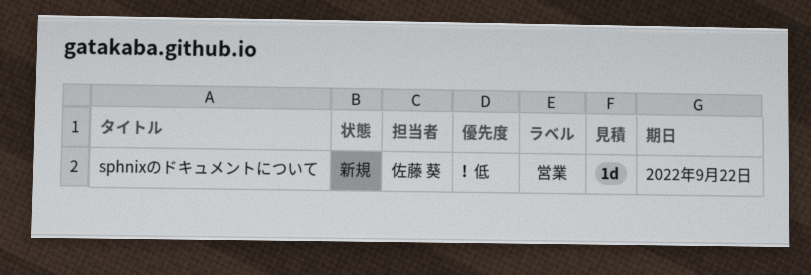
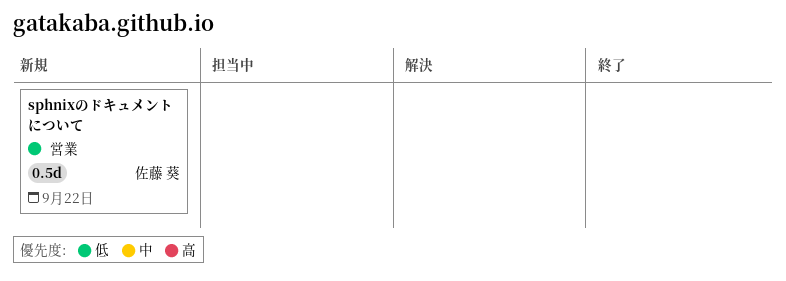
sphnixのドキュメントについて, estimate: 1d -> 0.5d

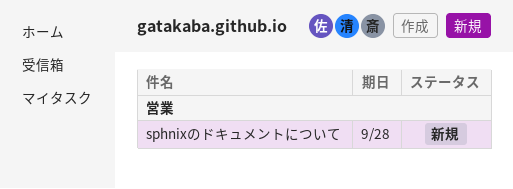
sphnixのドキュメントについて, due: Sep 22 -> Sep 28

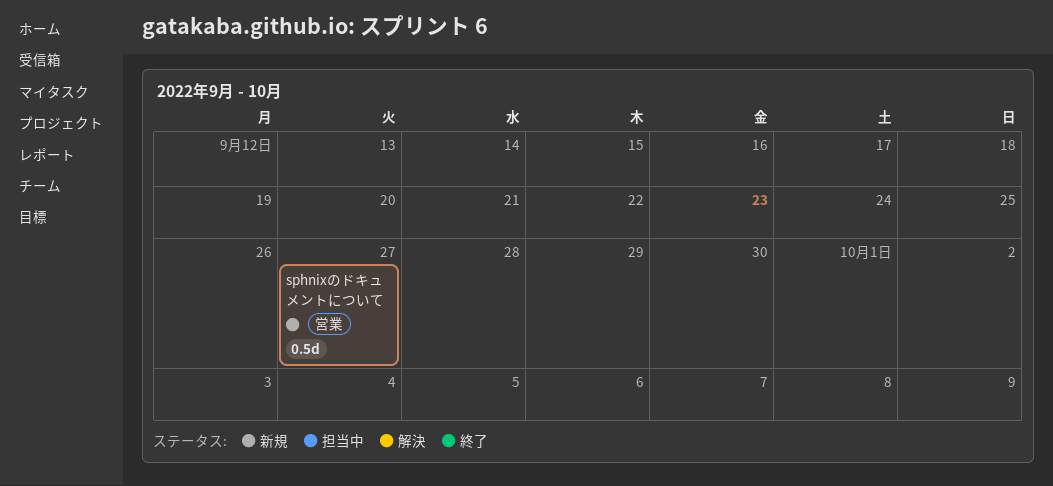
sphnixのドキュメントについて, due: Sep 28 -> Sep 27

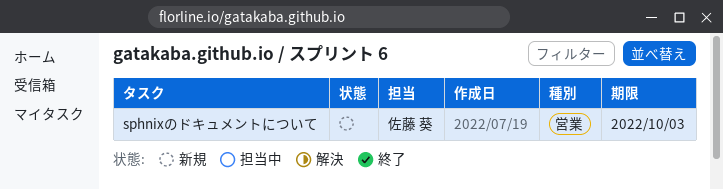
sphnixのドキュメントについて, due: Sep 27 -> Oct 3

